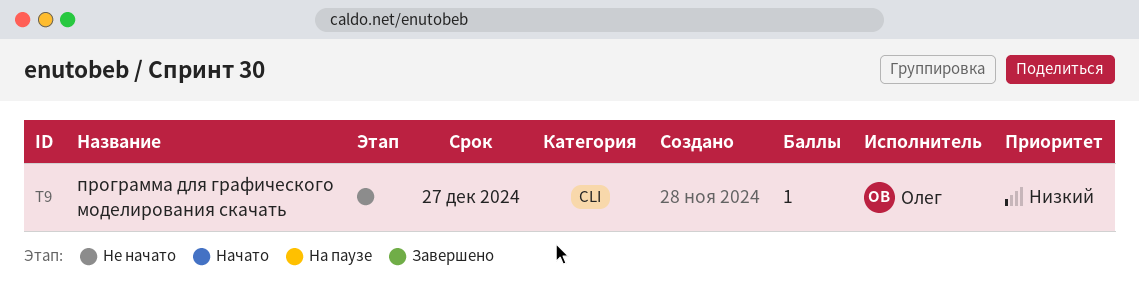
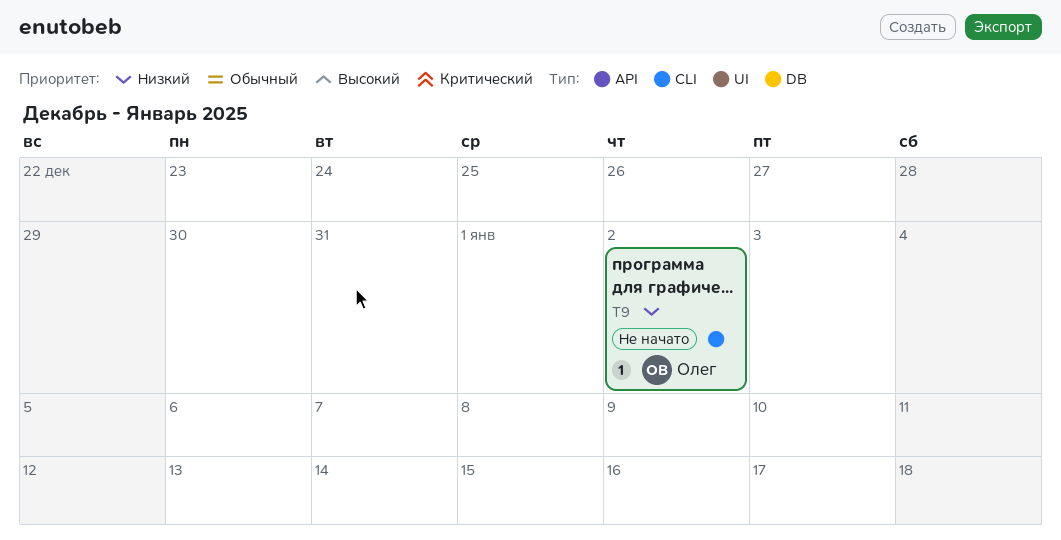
T9, due: Dec 27 -> Jan 2

